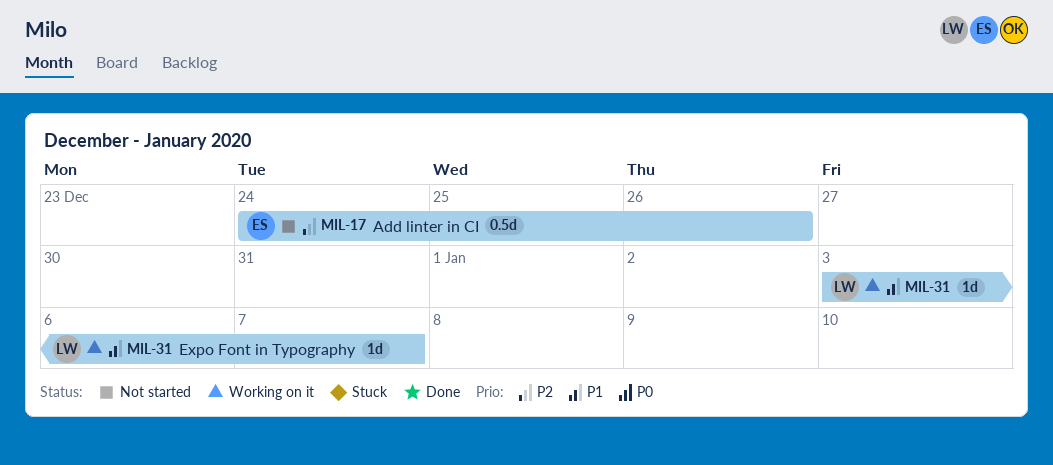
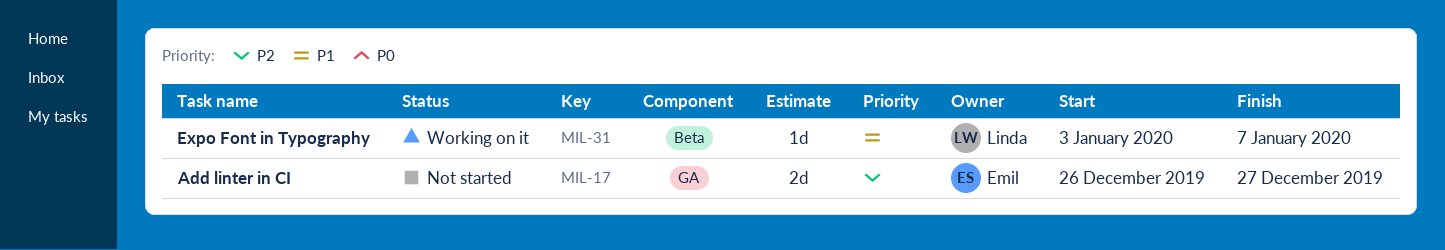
MIL-17, estimate: 0.5d -> 2d
MIL-17, start: Dec 24 -> Dec 26
MIL-17, due: Dec 26 -> Dec 27

